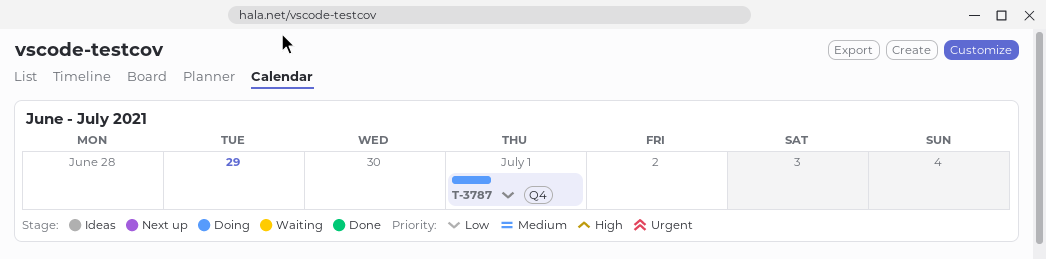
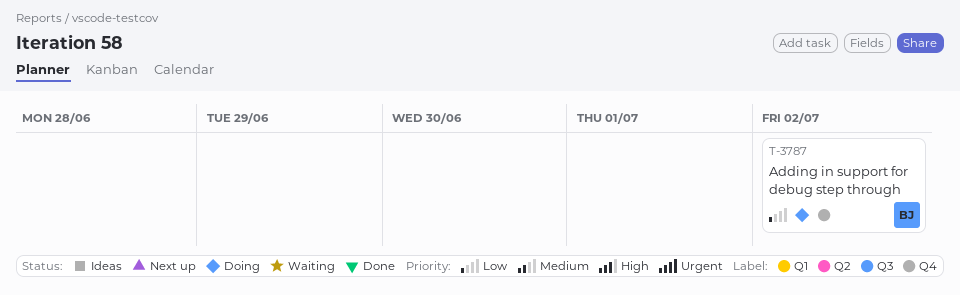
T-3787, due: Jul 1 -> Jul 2

